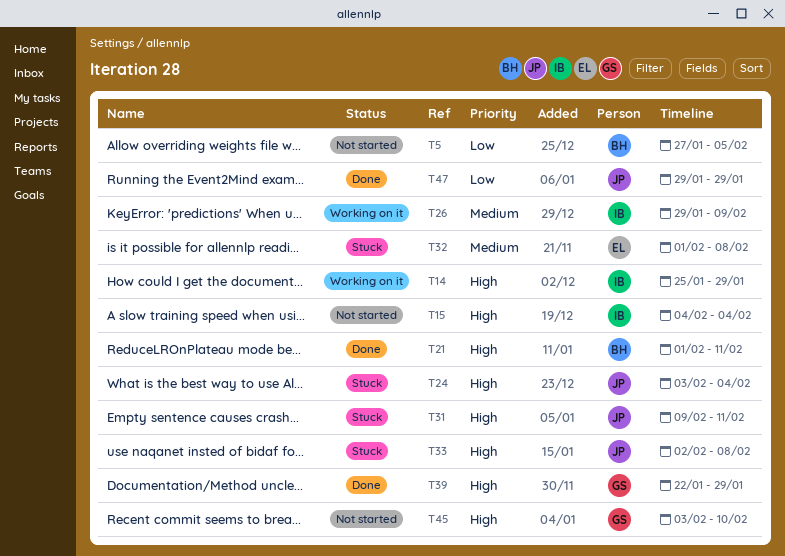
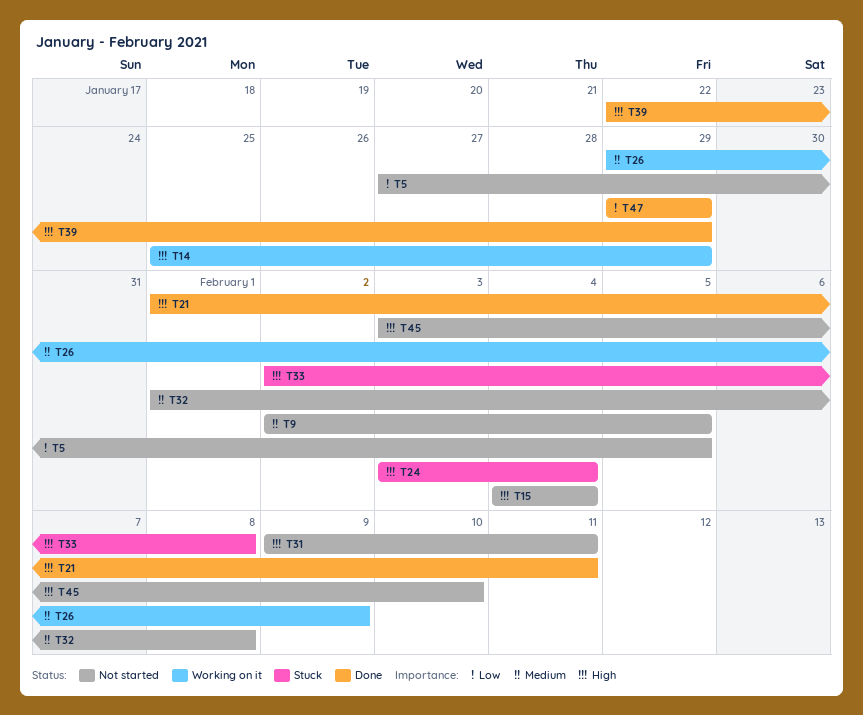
T9: none -> present
T31, status: Stuck -> Not started
T32, status: Stuck -> Not started

